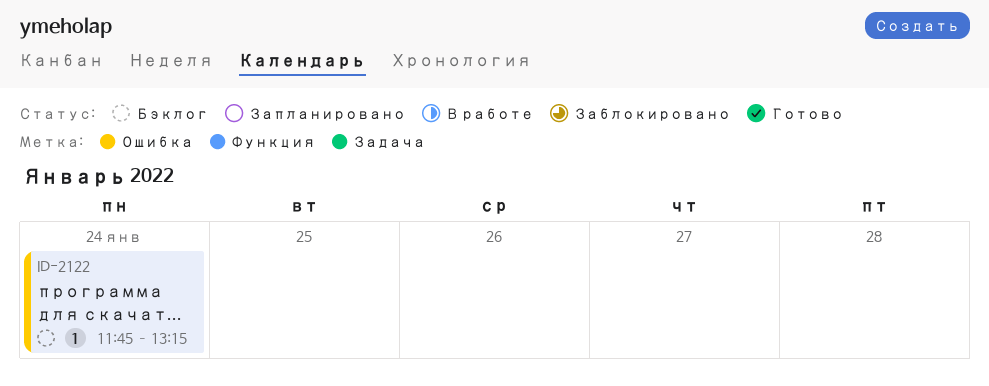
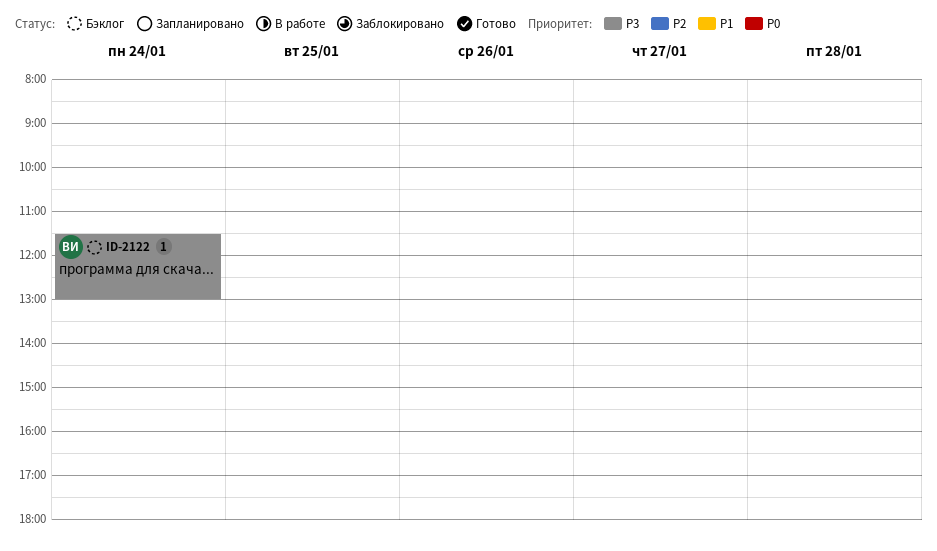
ID-2122, begins: 11:45 -> 11:30
ID-2122, ends: 13:15 -> 13:00

